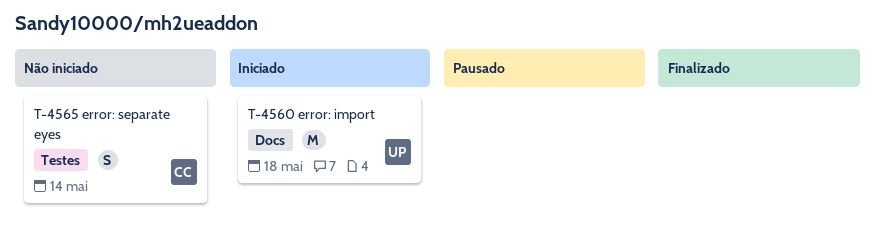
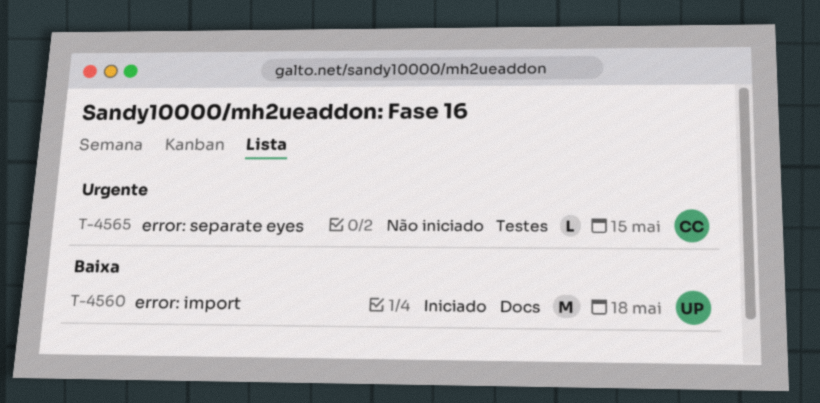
T-4565, estimate: S -> L
T-4565, due: May 14 -> May 15

